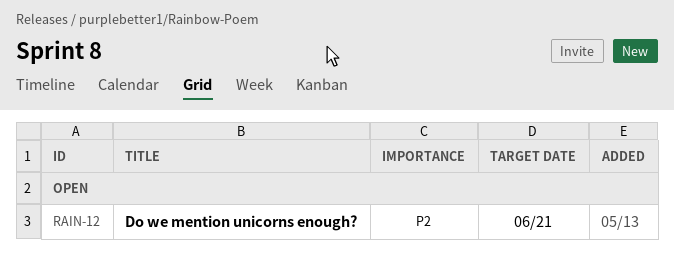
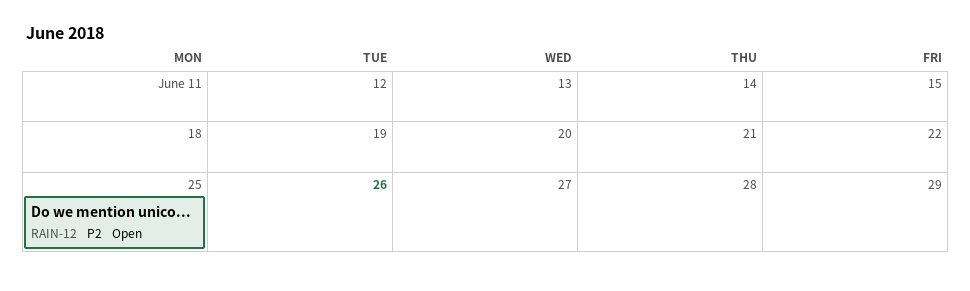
RAIN-12, due: Jun 21 -> Jun 25

